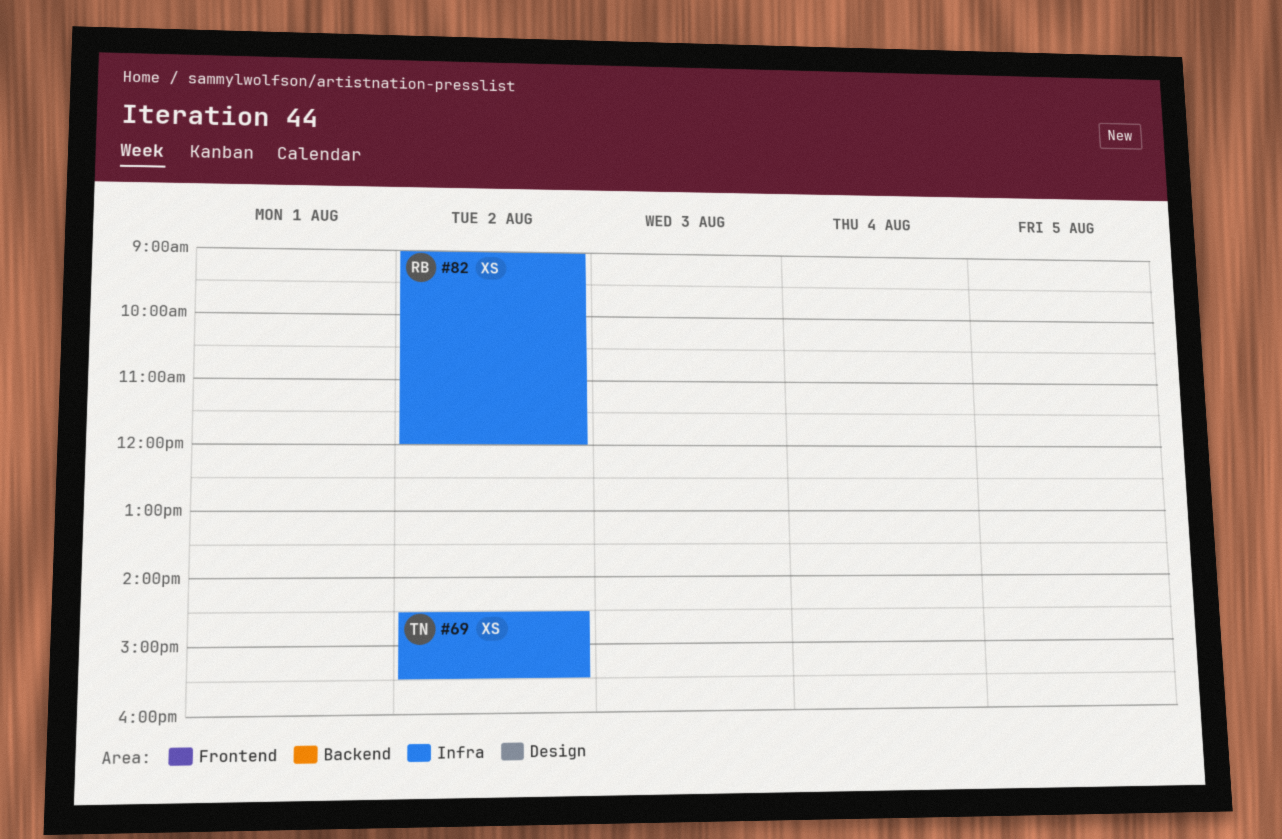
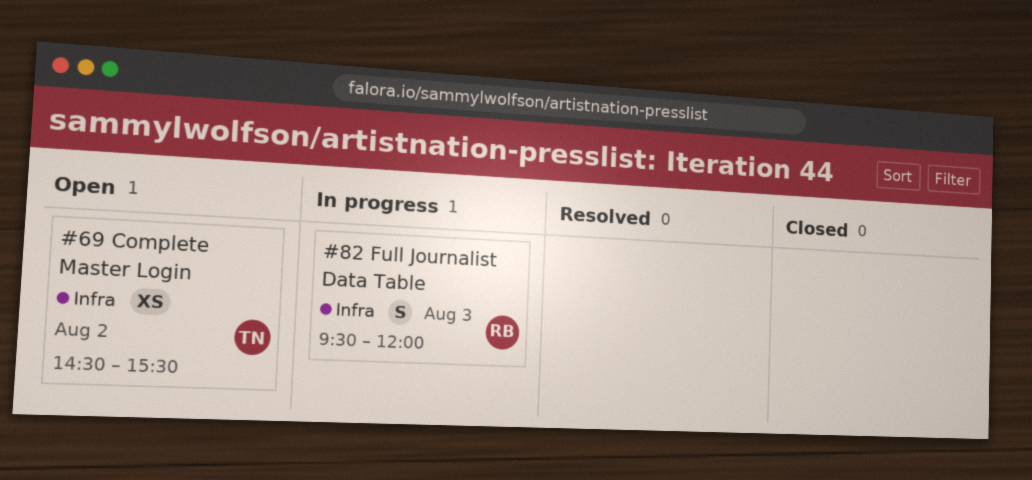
#82, estimate: XS -> S
#82, day: Aug 2 -> Aug 3
#82, begins: 09:00 -> 09:30

